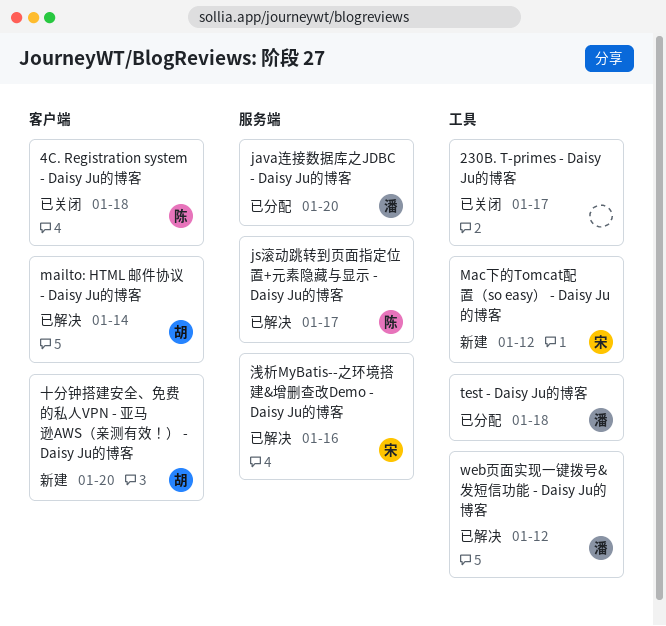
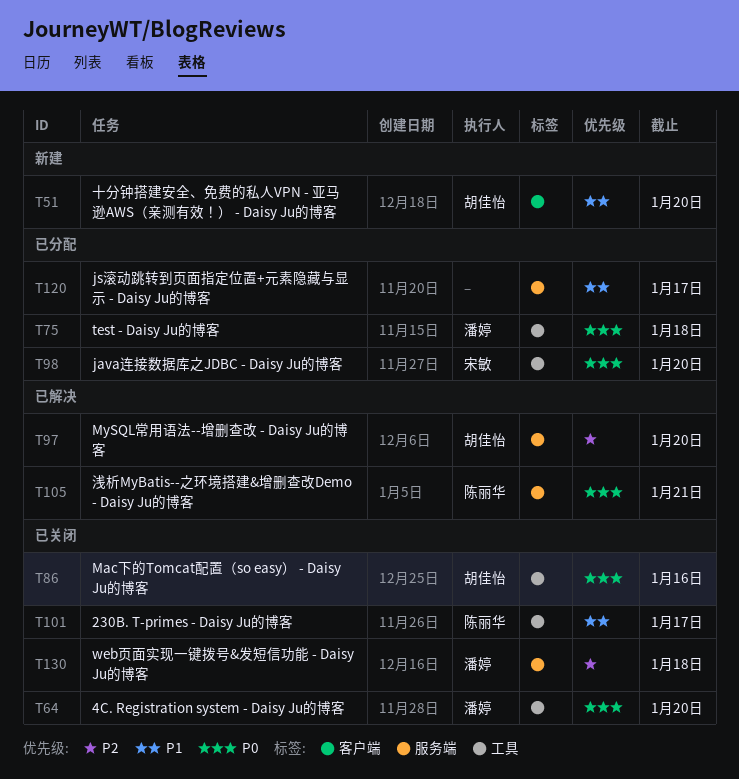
230B. T-primes - Daisy Ju的博客, owner: none -> 陈丽华
4C. Registration system - Daisy Ju的博客, owner: 陈丽华 -> 潘婷
4C. Registration system - Daisy Ju的博客, label: 客户端 -> 工具
4C. Registration system - Daisy Ju的博客, due: Jan 18 -> Jan 20
java连接数据库之JDBC - Daisy Ju的博客, owner: 潘婷 -> 宋敏
java连接数据库之JDBC - Daisy Ju的博客, label: 服务端 -> 工具
js滚动跳转到页面指定位置+元素隐藏与显示 - Daisy Ju的博客, status: 已解决 -> 已分配
js滚动跳转到页面指定位置+元素隐藏与显示 - Daisy Ju的博客, owner: 陈丽华 -> none
Mac下的Tomcat配置（so easy） - Daisy Ju的博客, status: 新建 -> 已关闭
Mac下的Tomcat配置（so easy） - Daisy Ju的博客, owner: 宋敏 -> 胡佳怡
Mac下的Tomcat配置（so easy） - Daisy Ju的博客, due: Jan 12 -> Jan 16
mailto: HTML 邮件协议 - Daisy Ju的博客: present -> none
MySQL常用语法--增删查改 - Daisy Ju的博客: none -> present
web页面实现一键拨号&发短信功能 - Daisy Ju的博客, status: 已解决 -> 已关闭
web页面实现一键拨号&发短信功能 - Daisy Ju的博客, label: 工具 -> 服务端
web页面实现一键拨号&发短信功能 - Daisy Ju的博客, due: Jan 12 -> Jan 18
浅析MyBatis--之环境搭建&增删查改Demo - Daisy Ju的博客, owner: 宋敏 -> 陈丽华
浅析MyBatis--之环境搭建&增删查改Demo - Daisy Ju的博客, due: Jan 16 -> Jan 21

